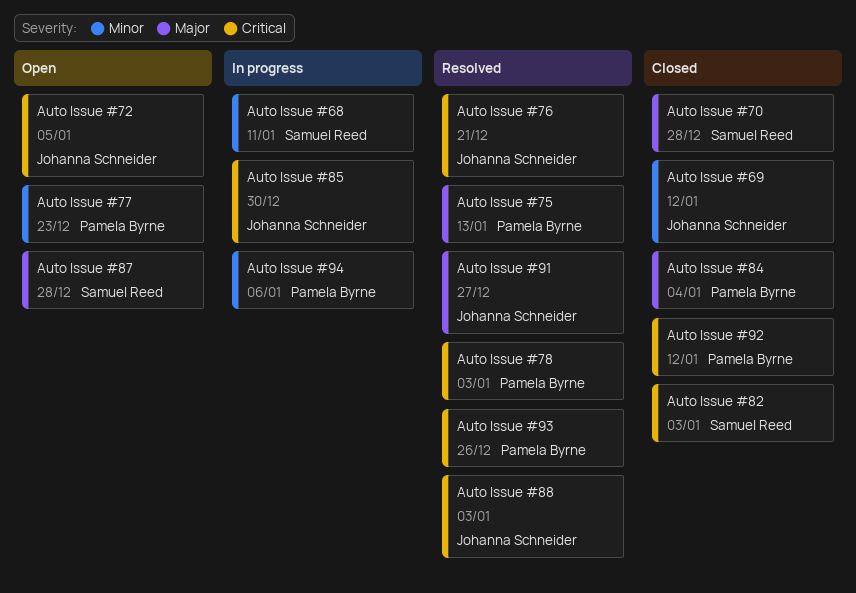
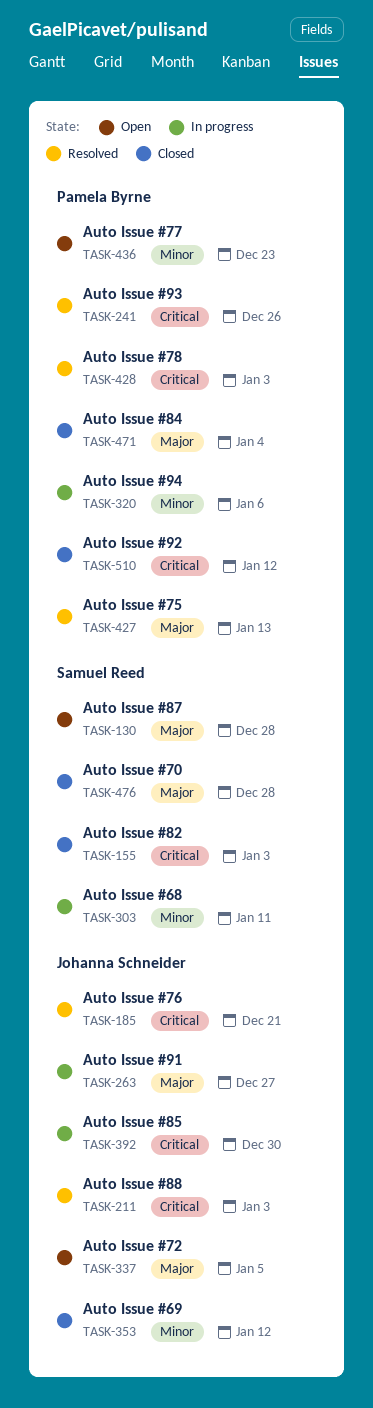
Auto Issue #72, priority: Critical -> Major
Auto Issue #91, status: Resolved -> In progress

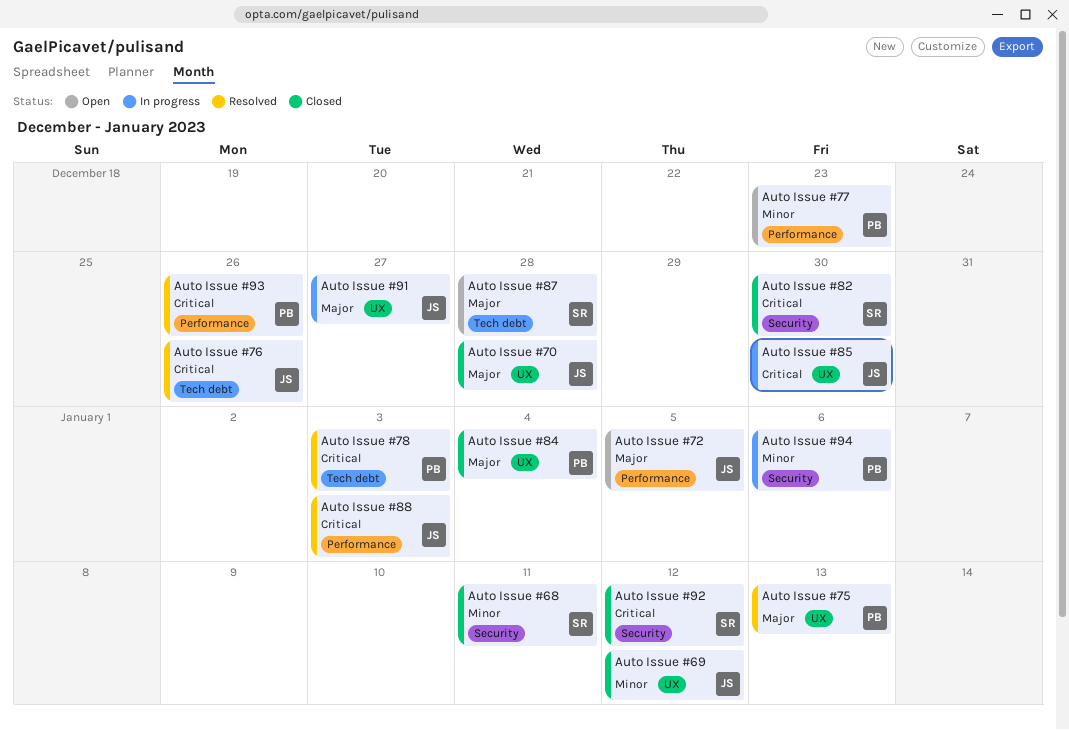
Auto Issue #68, status: In progress -> Closed
Auto Issue #70, owner: Samuel Reed -> Johanna Schneider
Auto Issue #76, due: Dec 21 -> Dec 26
Auto Issue #82, due: Jan 3 -> Dec 30
Auto Issue #92, owner: Pamela Byrne -> Samuel Reed

